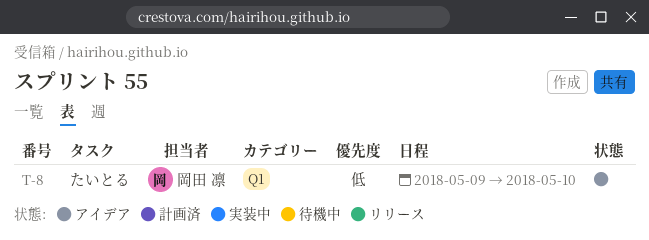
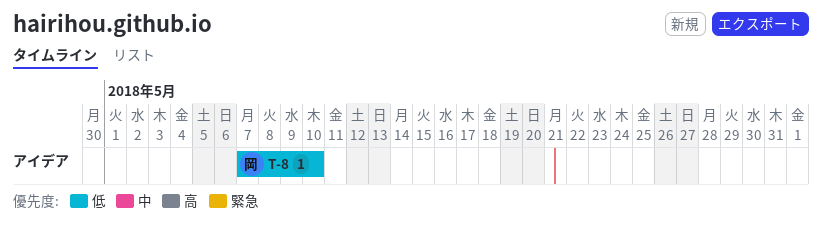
T-8, start: May 9 -> May 7

